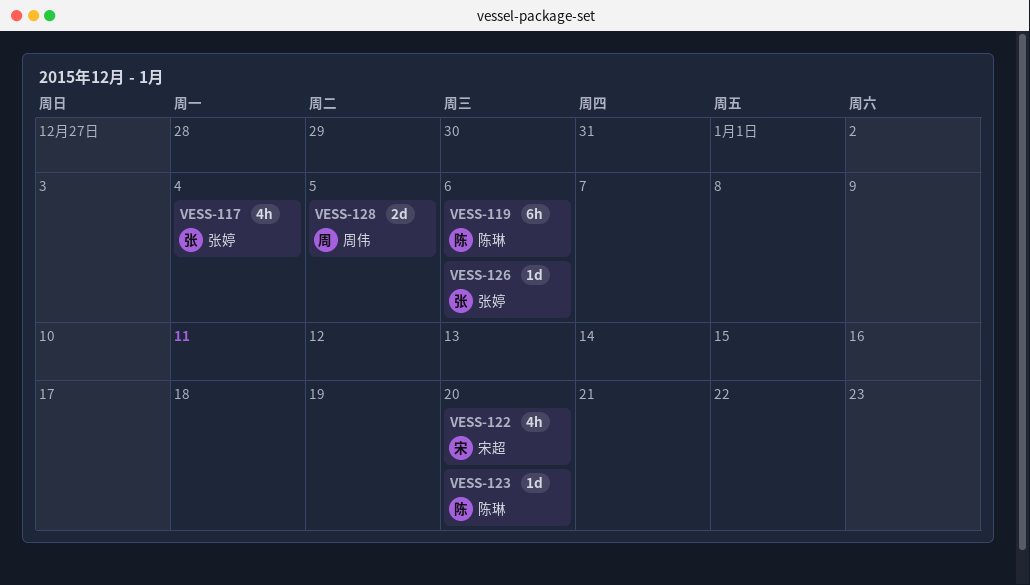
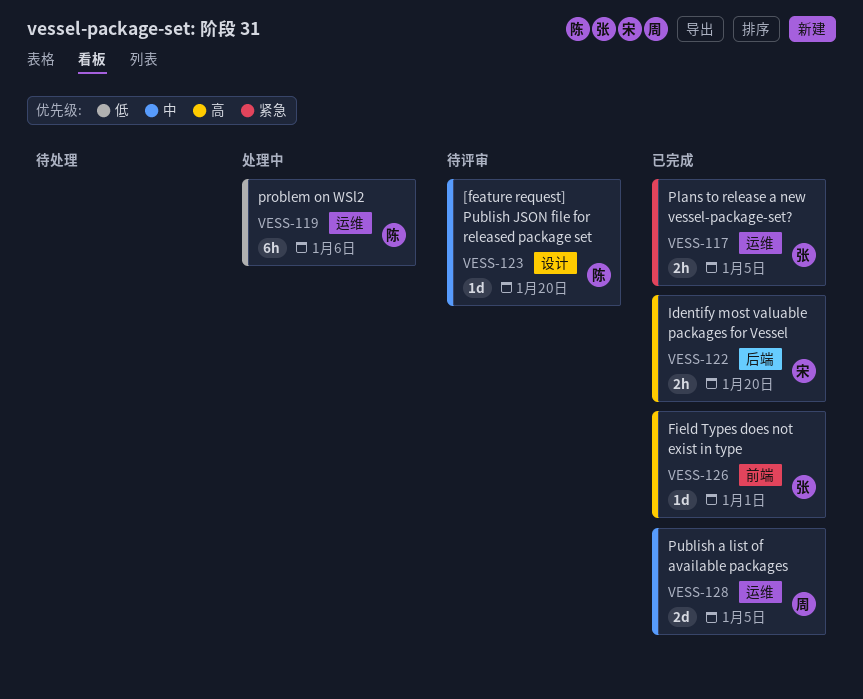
VESS-117, estimate: 4h -> 2h
VESS-117, due: Jan 4 -> Jan 5
VESS-122, estimate: 4h -> 2h
VESS-126, due: Jan 6 -> Jan 1

